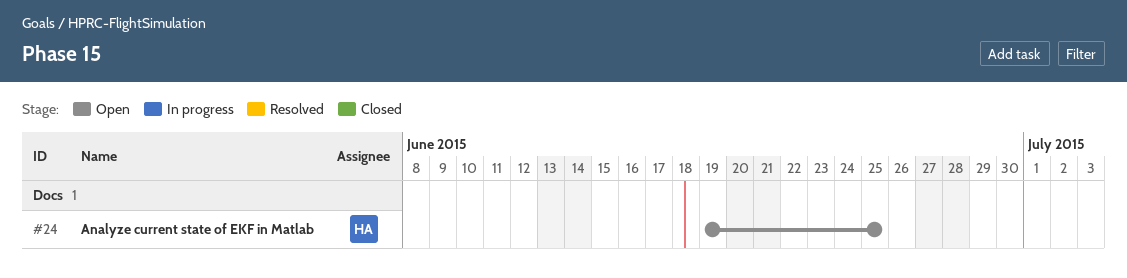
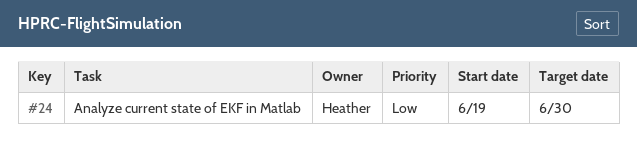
#24, due: Jun 25 -> Jun 30

